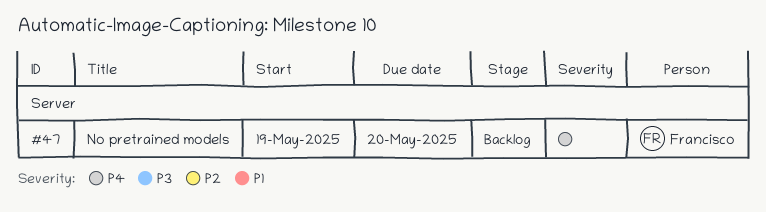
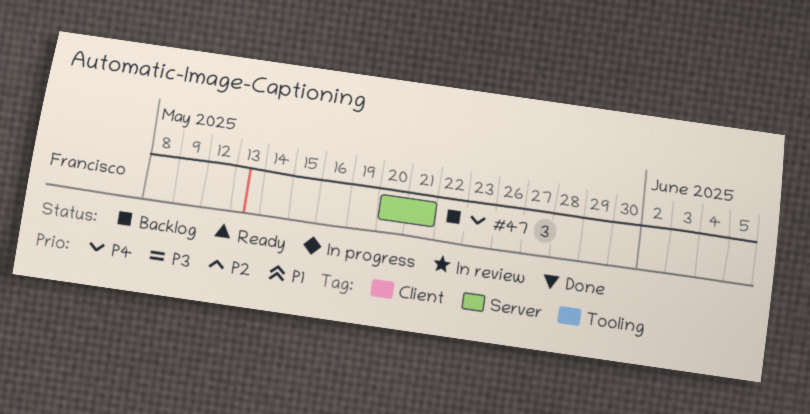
#47, start: May 19 -> May 20
#47, due: May 20 -> May 21

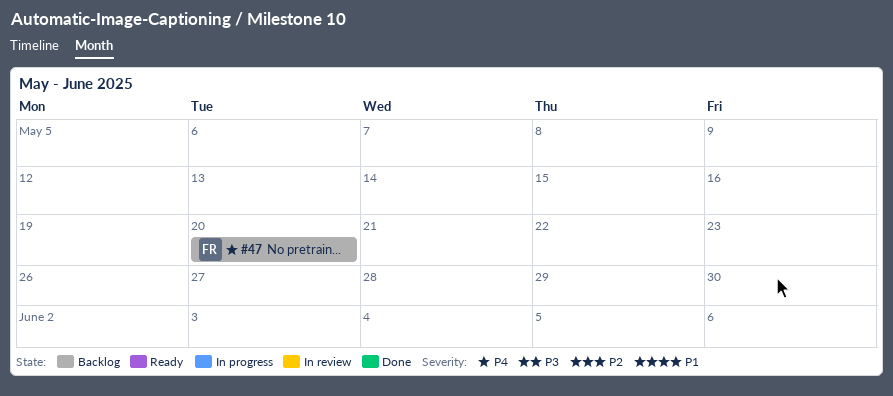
#47, due: May 21 -> May 20

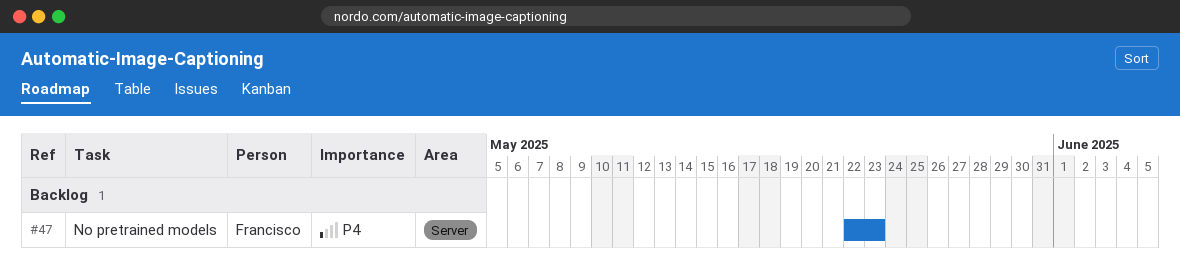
#47, start: May 20 -> May 22
#47, due: May 20 -> May 23

